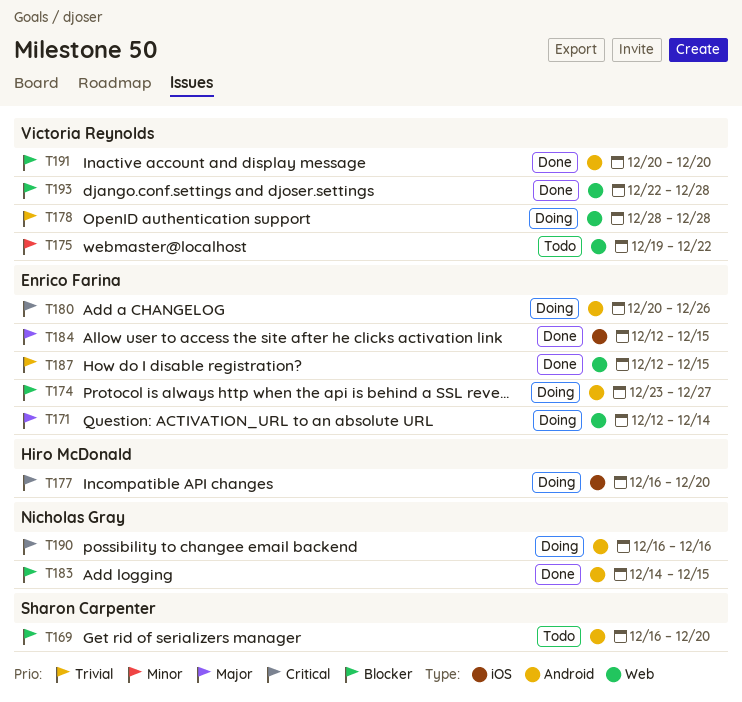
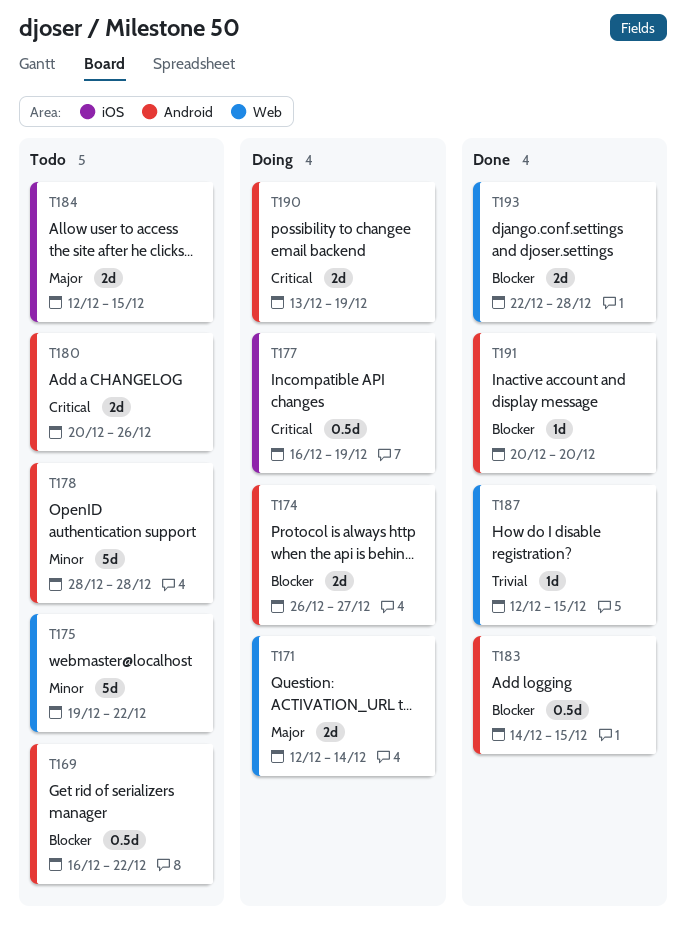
T169, due: Dec 20 -> Dec 22
T174, start: Dec 23 -> Dec 26
T177, due: Dec 20 -> Dec 19
T178, status: Doing -> Todo
T178, priority: Trivial -> Minor
T178, label: Web -> Android
T180, status: Doing -> Todo
T184, status: Done -> Todo
T190, start: Dec 16 -> Dec 13
T190, due: Dec 16 -> Dec 19

